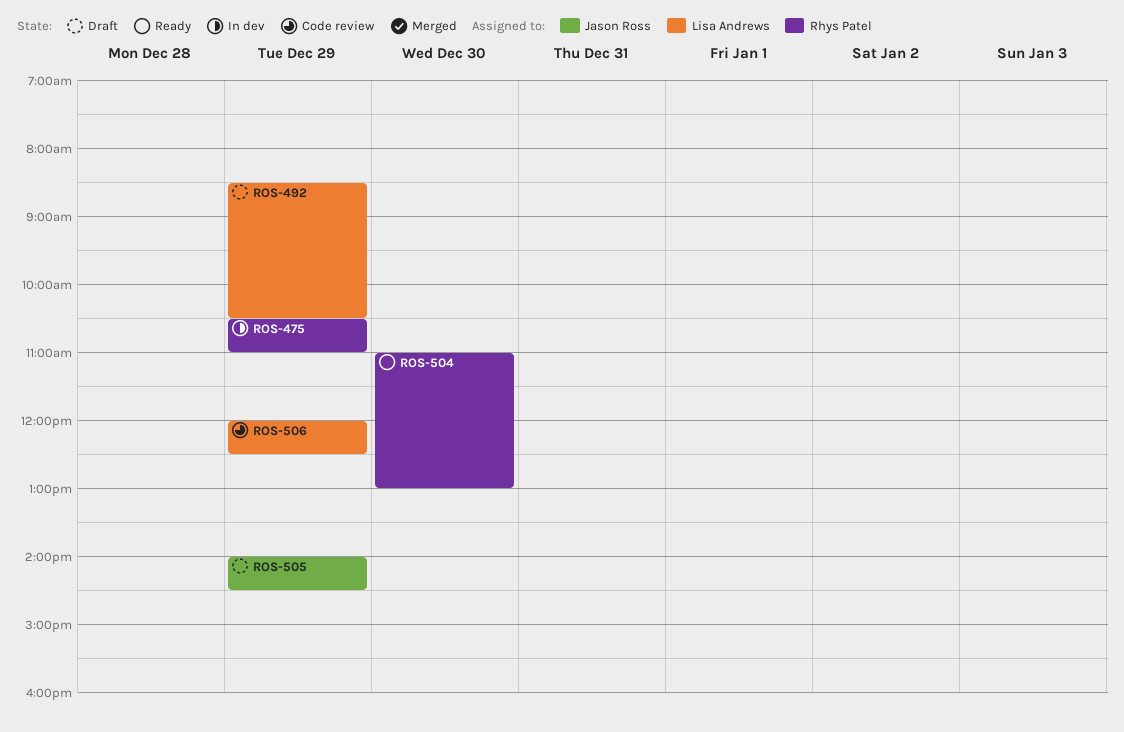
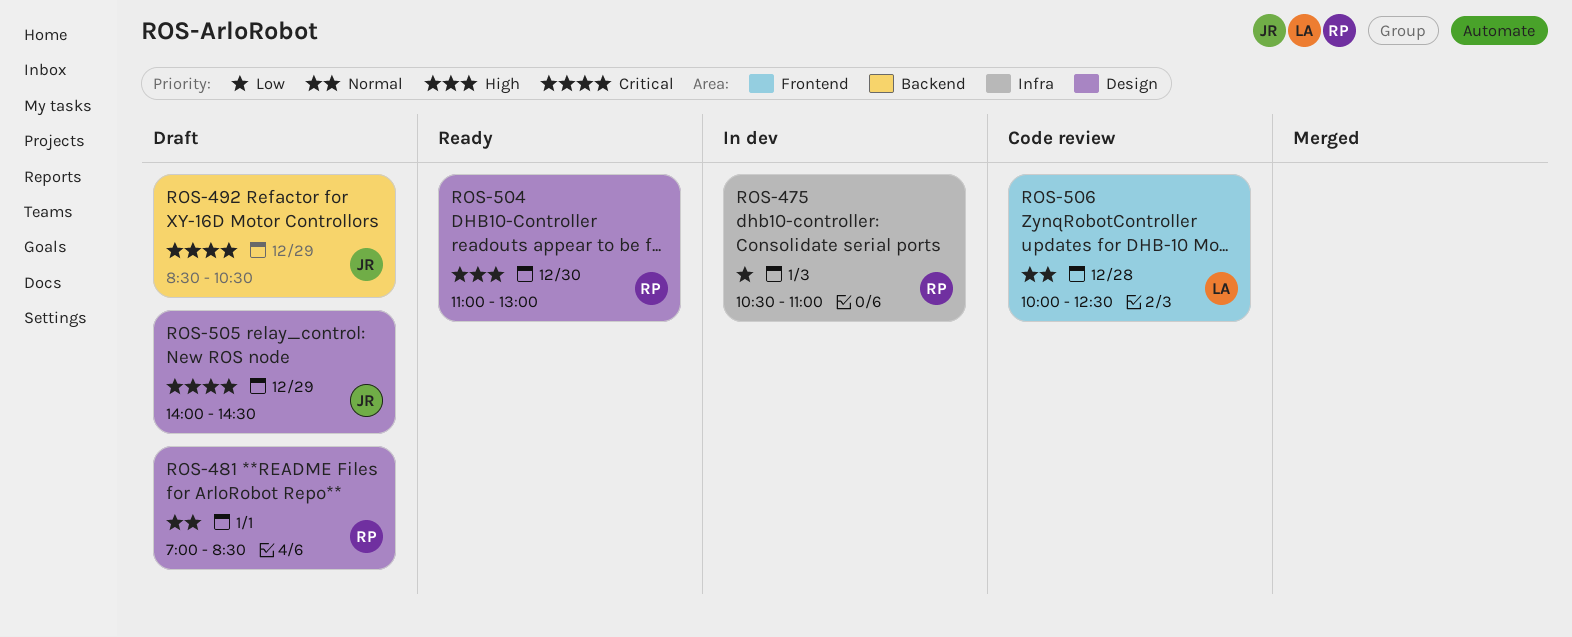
ROS-475, day: Dec 29 -> Jan 3
ROS-481: none -> present
ROS-492, owner: Lisa Andrews -> Jason Ross
ROS-506, day: Dec 29 -> Dec 28
ROS-506, begins: 12:00 -> 10:00

